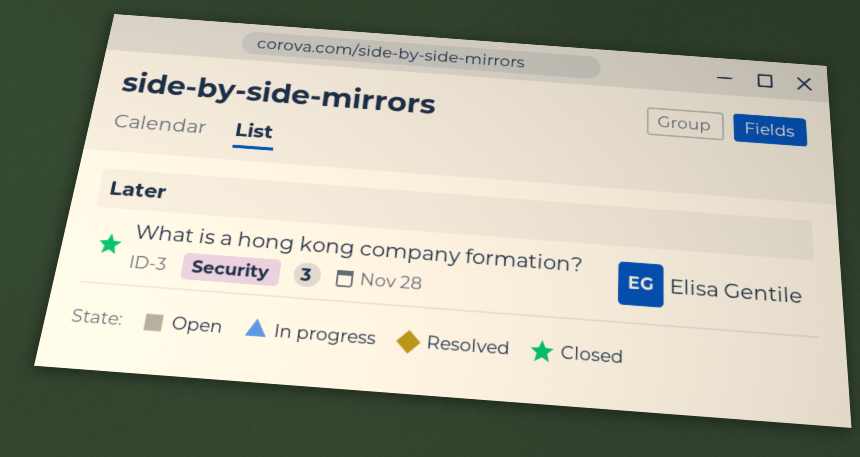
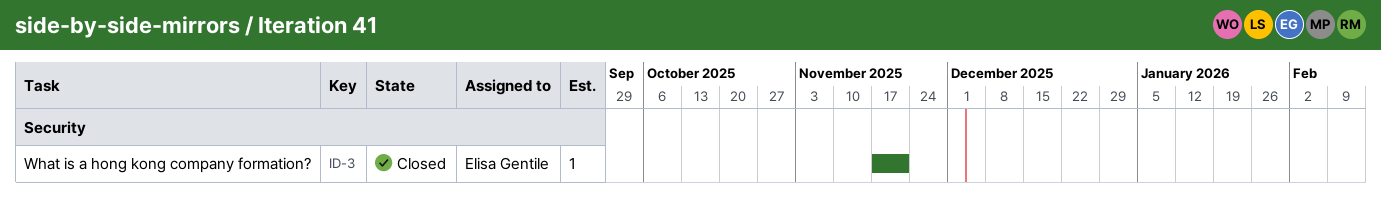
ID-3, estimate: 3 -> 1
ID-3, due: Nov 28 -> Nov 21

